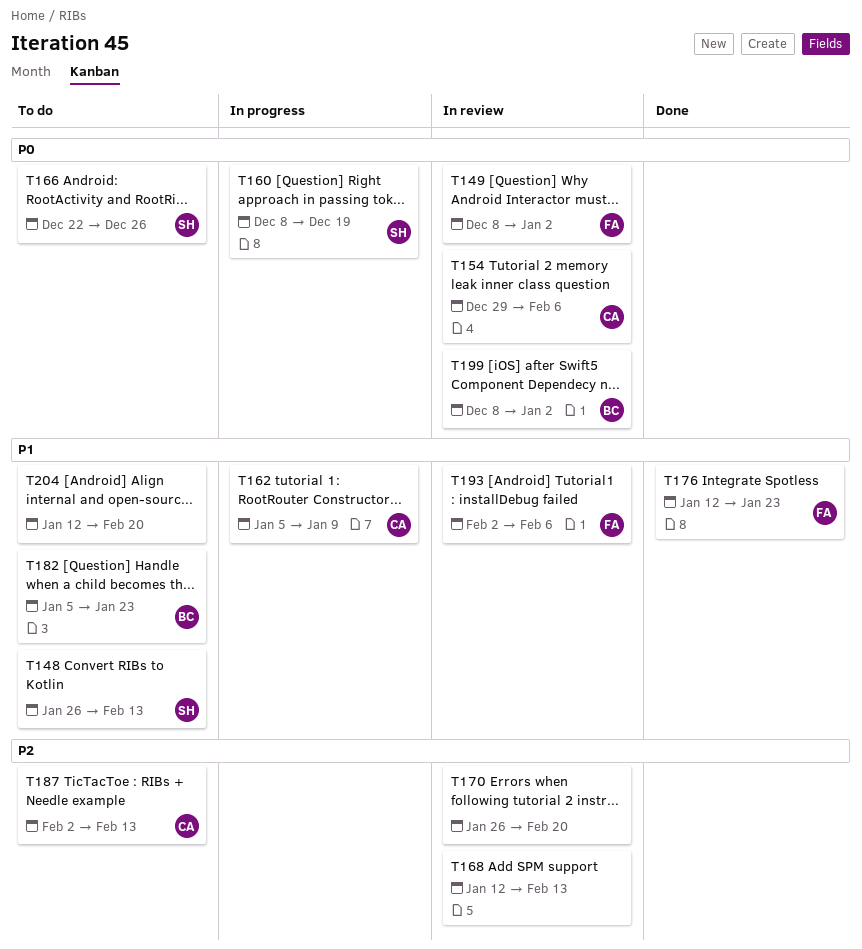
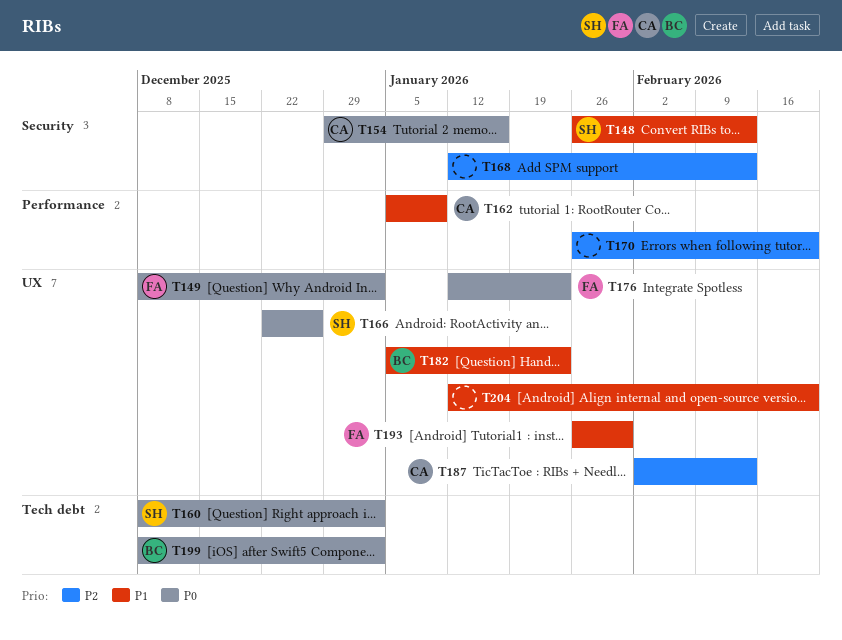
T154, due: Feb 6 -> Jan 16
T160, due: Dec 19 -> Jan 2
T176, priority: P1 -> P0
T193, start: Feb 2 -> Jan 26
T193, due: Feb 6 -> Jan 30

